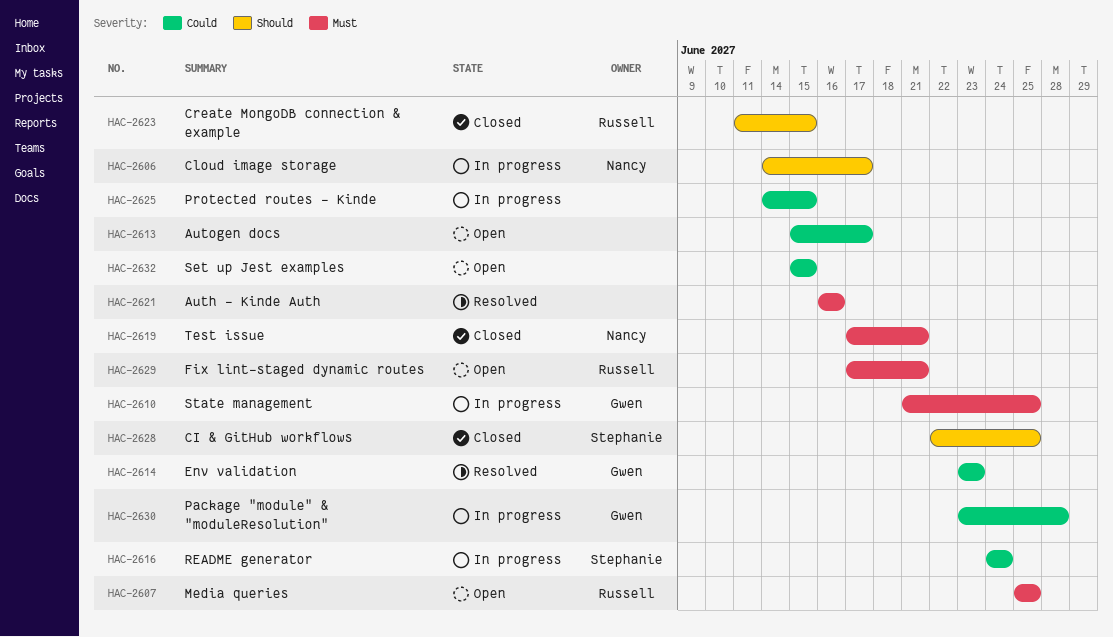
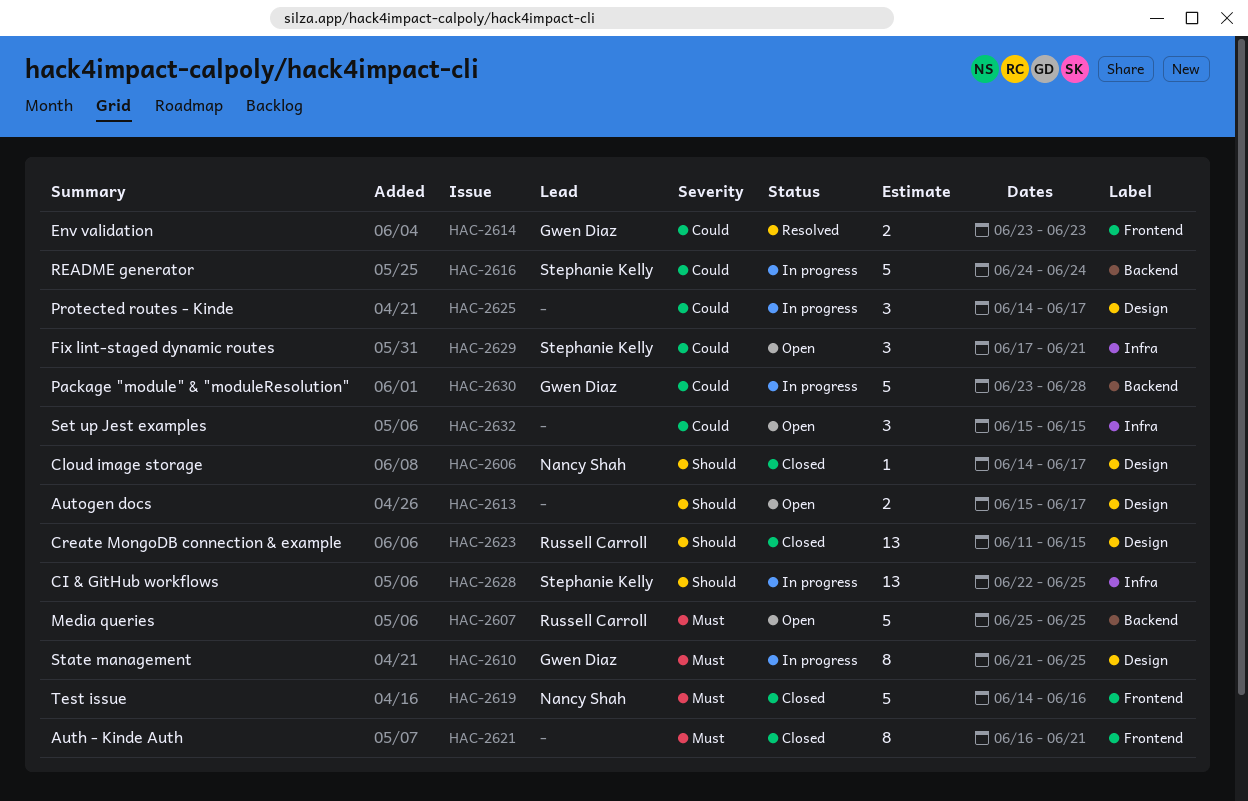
HAC-2606, status: In progress -> Closed
HAC-2613, priority: Could -> Should
HAC-2619, start: Jun 17 -> Jun 14
HAC-2619, due: Jun 21 -> Jun 16
HAC-2621, status: Resolved -> Closed
HAC-2621, due: Jun 16 -> Jun 21
HAC-2625, due: Jun 15 -> Jun 17
HAC-2628, status: Closed -> In progress
HAC-2629, owner: Russell Carroll -> Stephanie Kelly
HAC-2629, priority: Must -> Could

